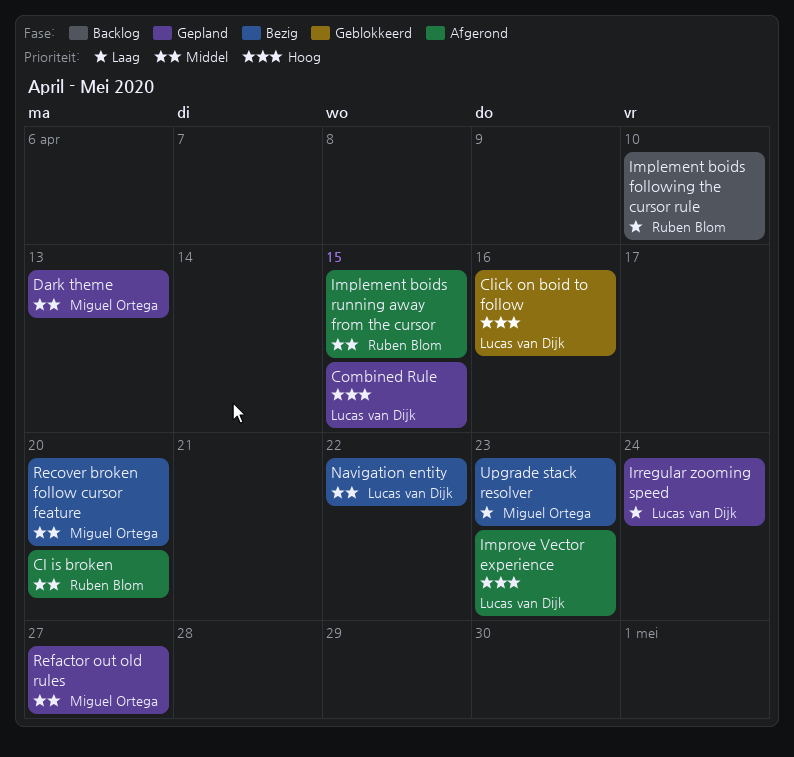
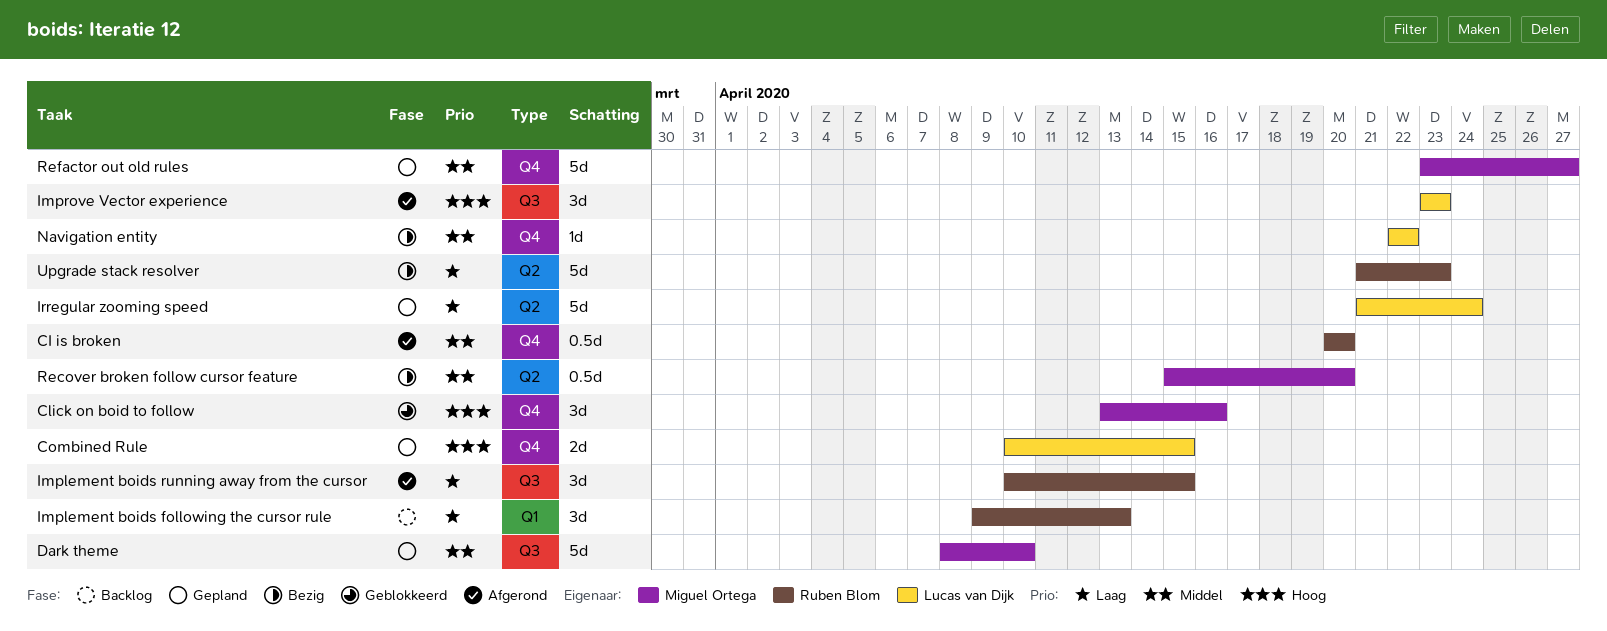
Click on boid to follow, owner: Lucas van Dijk -> Miguel Ortega
Dark theme, due: Apr 13 -> Apr 10
Implement boids following the cursor rule, due: Apr 10 -> Apr 13
Implement boids running away from the cursor, priority: Middel -> Laag
Upgrade stack resolver, owner: Miguel Ortega -> Ruben Blom

